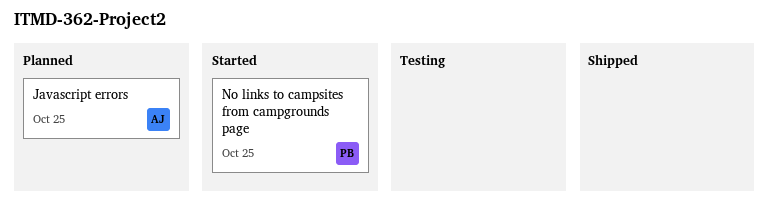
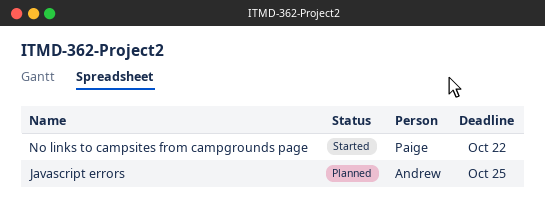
No links to campsites from campgrounds page, due: Oct 25 -> Oct 22

